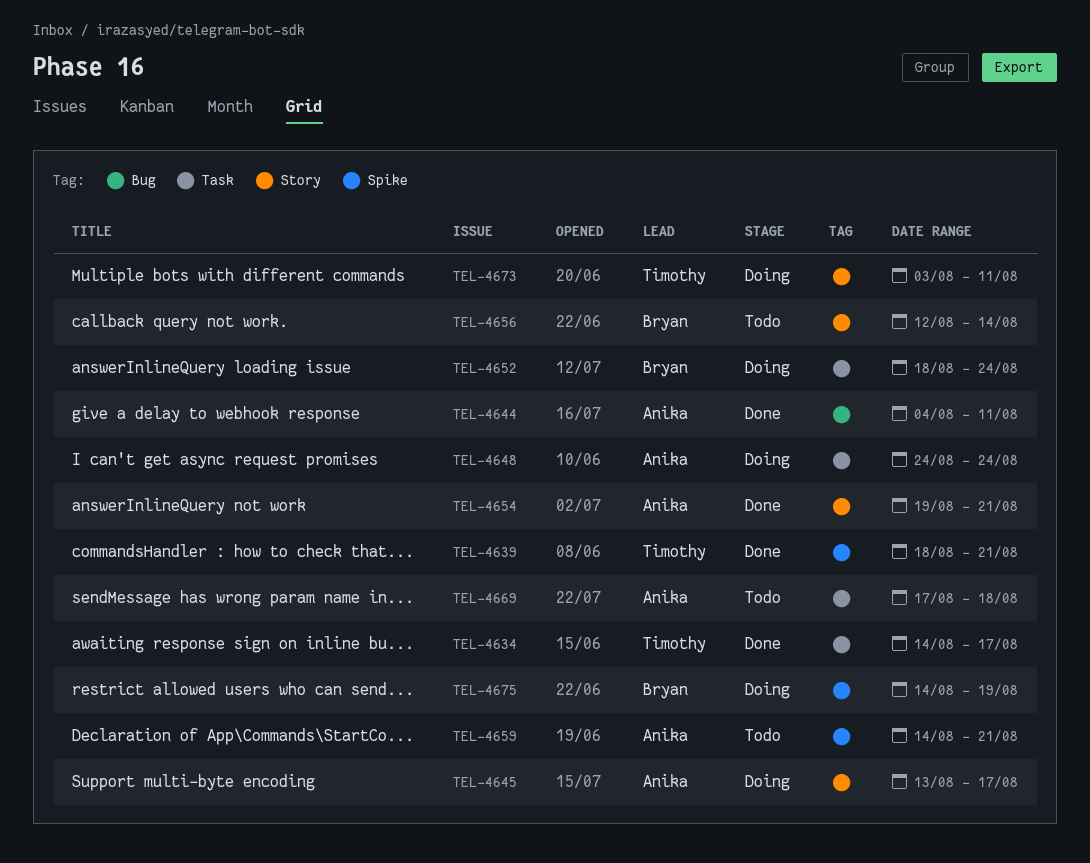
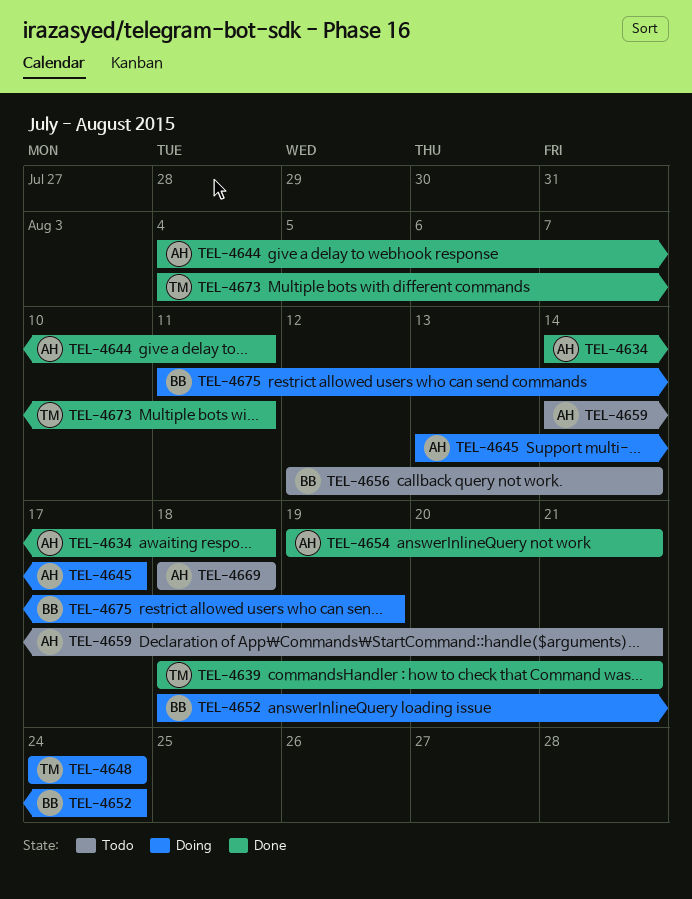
TEL-4634, owner: Timothy -> Anika
TEL-4634, due: Aug 17 -> Aug 18
TEL-4648, owner: Anika -> Timothy
TEL-4669, start: Aug 17 -> Aug 18
TEL-4673, status: Doing -> Done
TEL-4673, start: Aug 3 -> Aug 4
TEL-4675, start: Aug 14 -> Aug 11

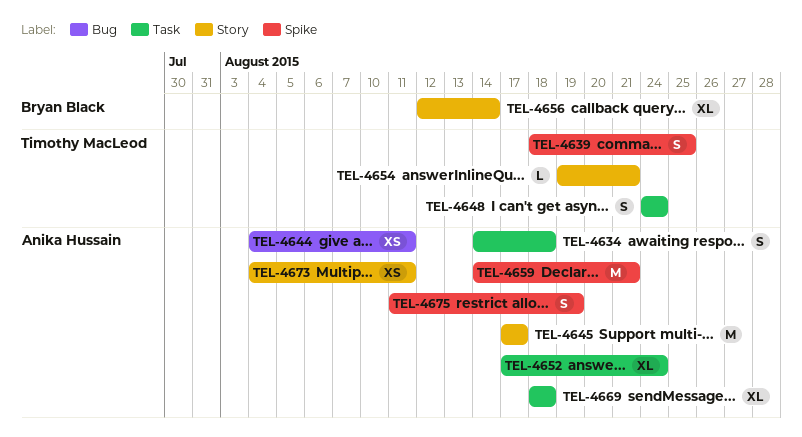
TEL-4639, due: Aug 21 -> Aug 25
TEL-4645, start: Aug 13 -> Aug 17
TEL-4652, owner: Bryan Black -> Anika Hussain
TEL-4652, start: Aug 18 -> Aug 17
TEL-4654, owner: Anika Hussain -> Timothy MacLeod
TEL-4673, owner: Timothy MacLeod -> Anika Hussain
TEL-4675, owner: Bryan Black -> Anika Hussain

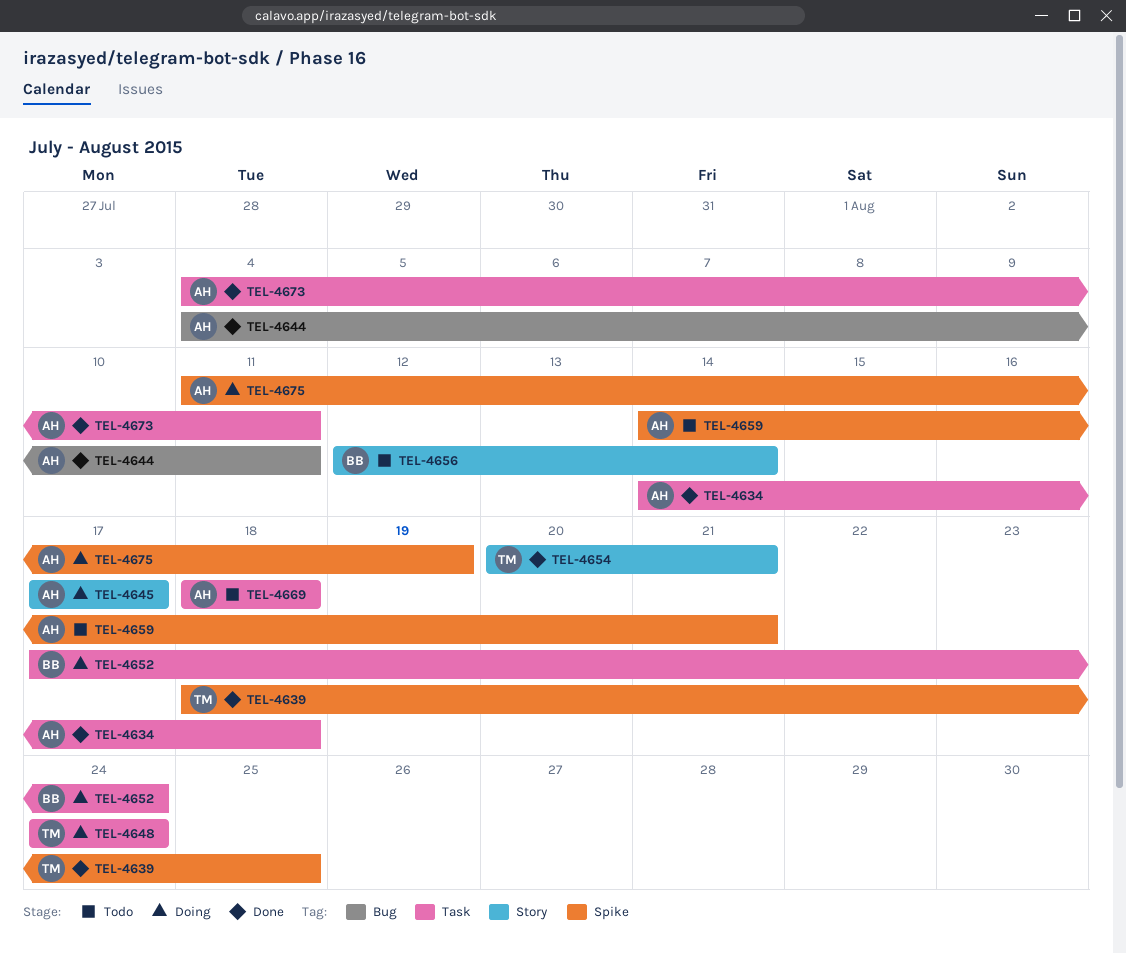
TEL-4652, owner: Anika Hussain -> Bryan Black
TEL-4654, start: Aug 19 -> Aug 20
TEL-4673, label: Story -> Task

